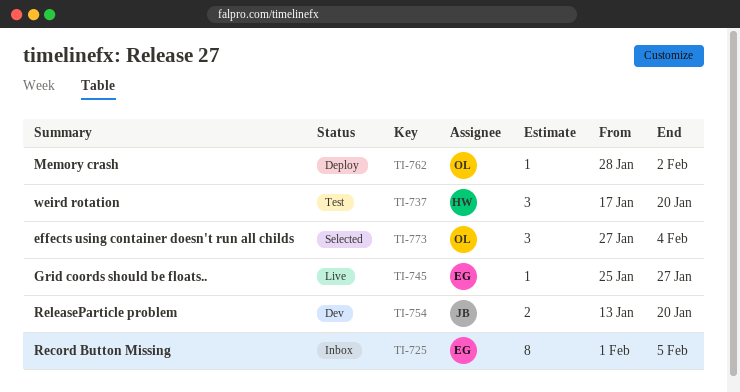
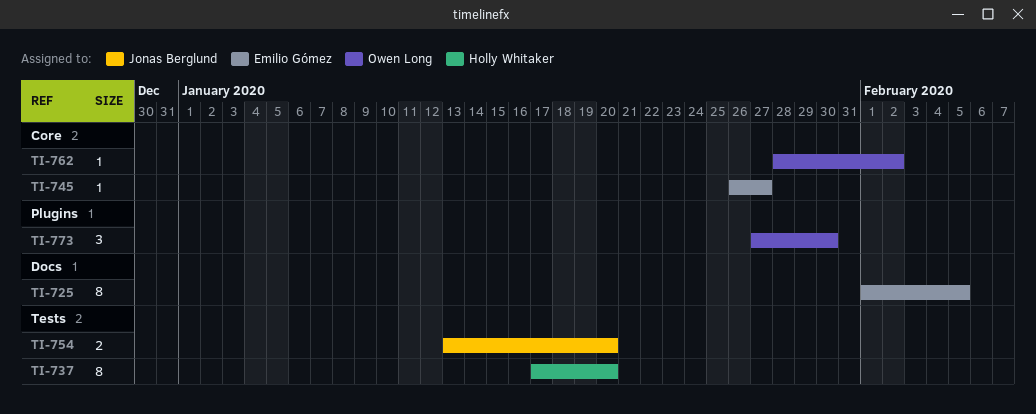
TI-737, estimate: 3 -> 8
TI-745, start: Jan 25 -> Jan 26
TI-773, due: Feb 4 -> Jan 30

